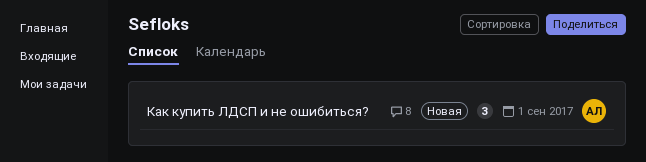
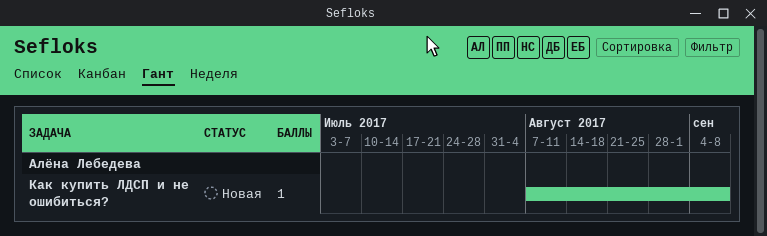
Как купить ЛДСП и не ошибиться?, estimate: 3 -> 1
Как купить ЛДСП и не ошибиться?, due: Sep 1 -> Sep 8

